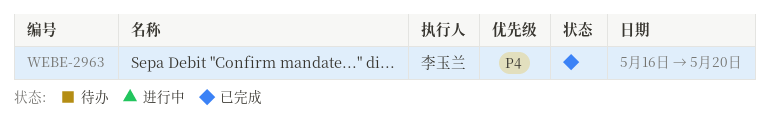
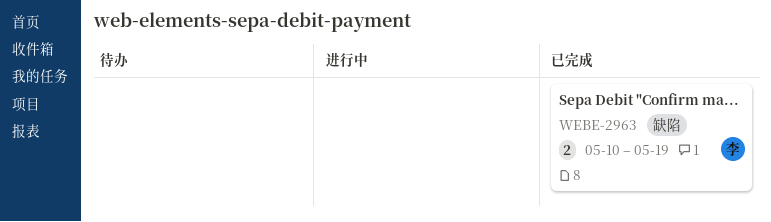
WEBE-2963, start: May 16 -> May 10
WEBE-2963, due: May 20 -> May 19

